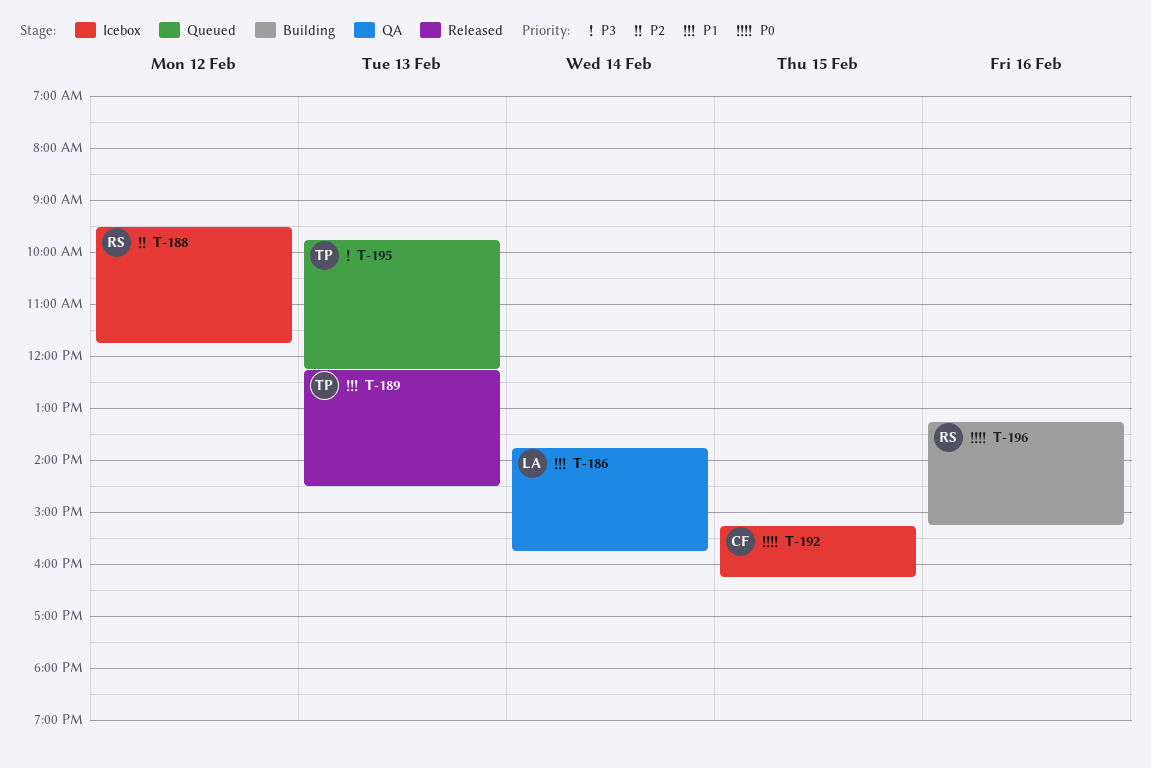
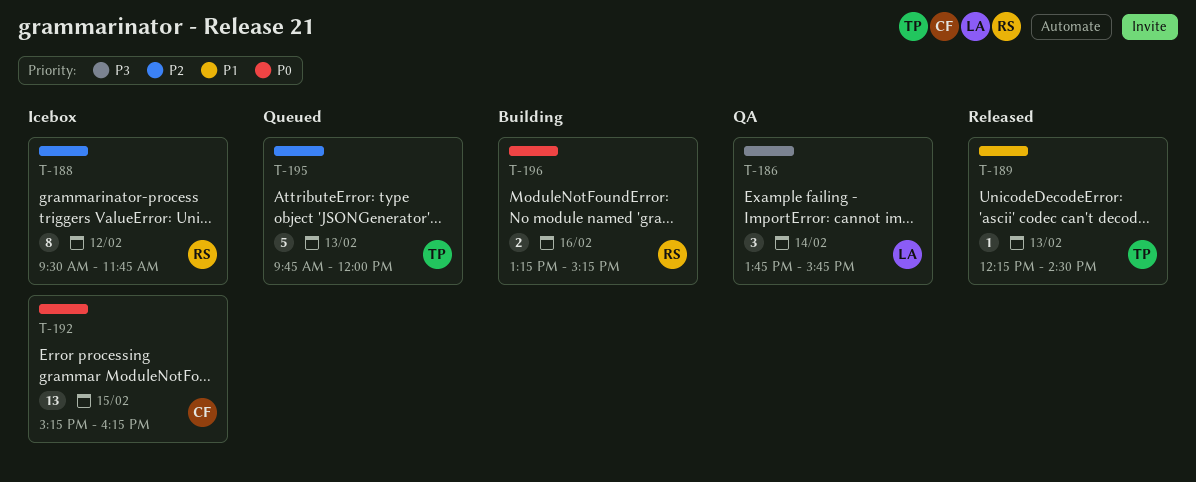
T-186, priority: P1 -> P3
T-195, priority: P3 -> P2
T-195, ends: 12:15 -> 12:00

